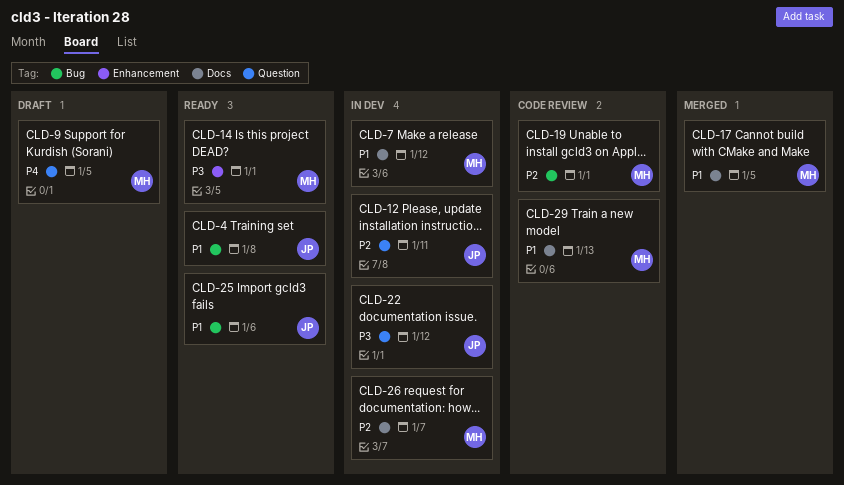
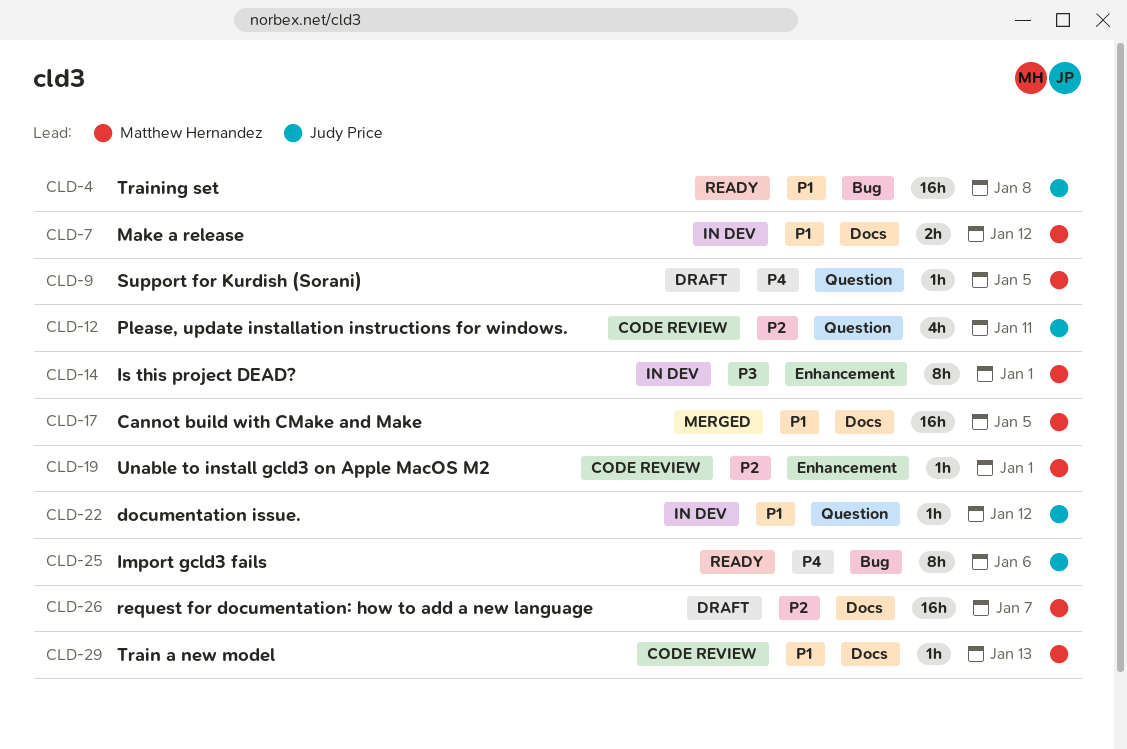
CLD-12, status: In dev -> Code review
CLD-14, status: Ready -> In dev
CLD-19, label: Bug -> Enhancement
CLD-22, priority: P3 -> P1
CLD-25, priority: P1 -> P4
CLD-26, status: In dev -> Draft

